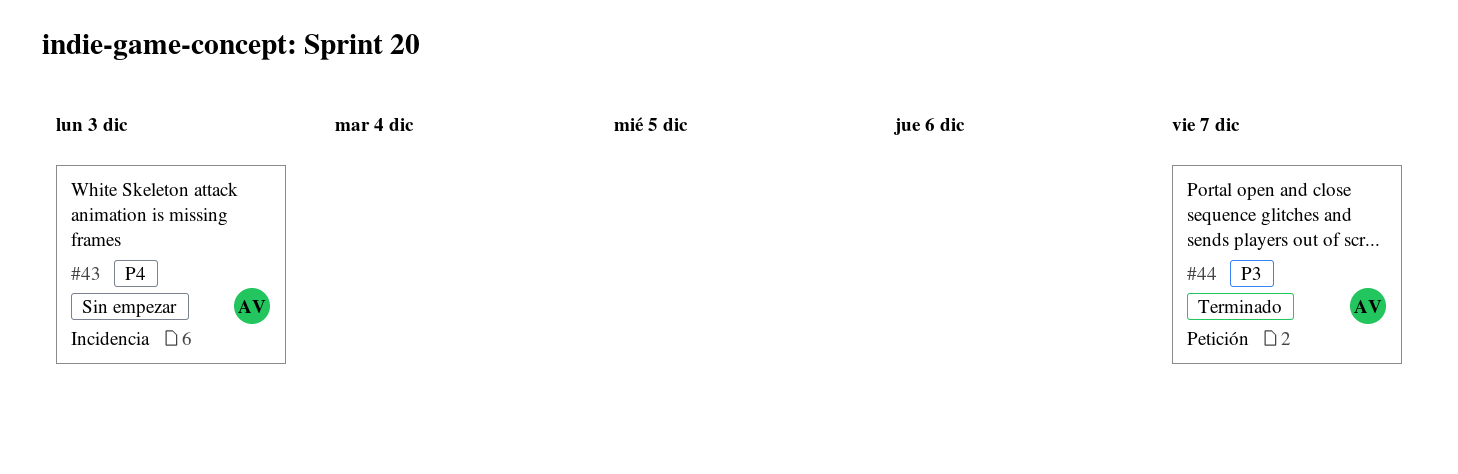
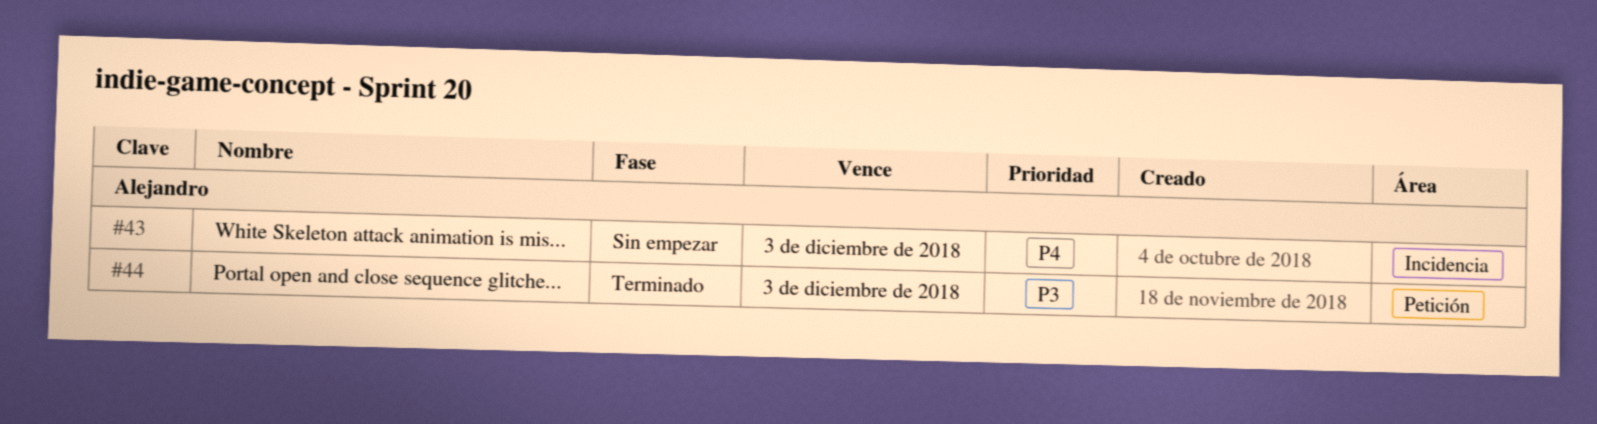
#44, due: Dec 7 -> Dec 3

